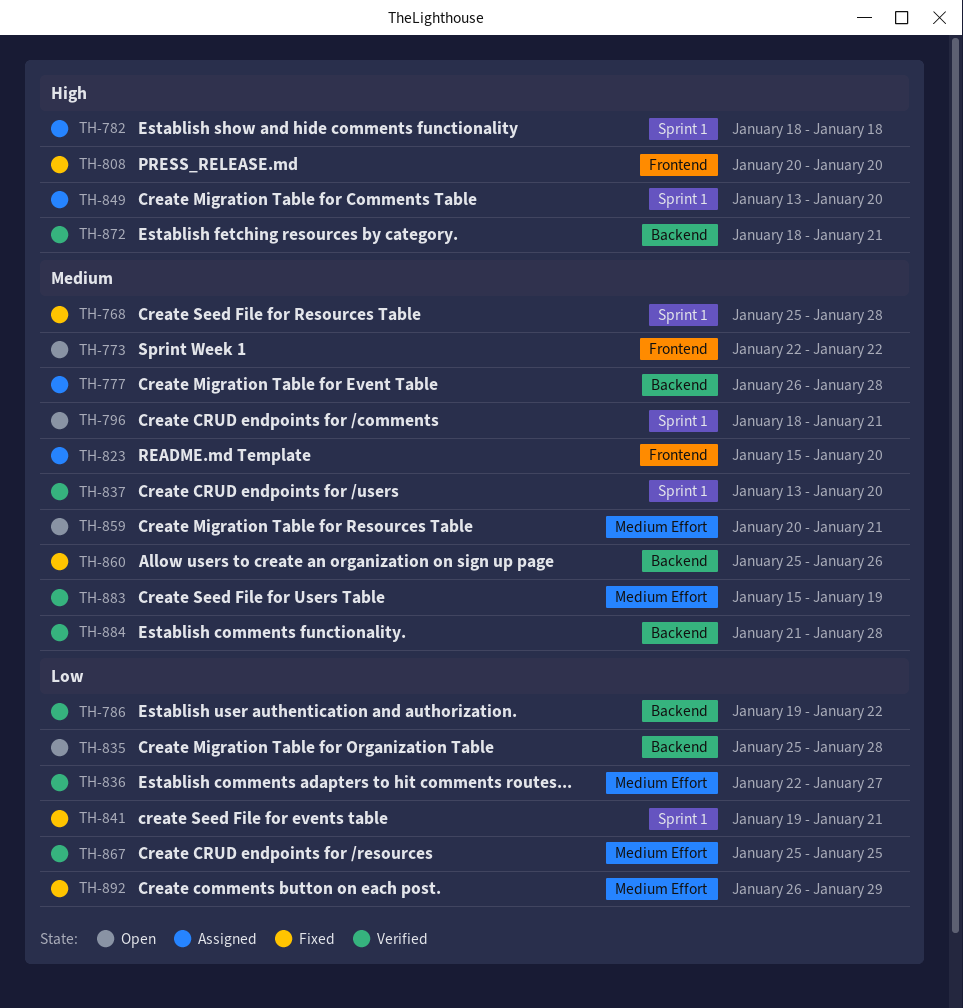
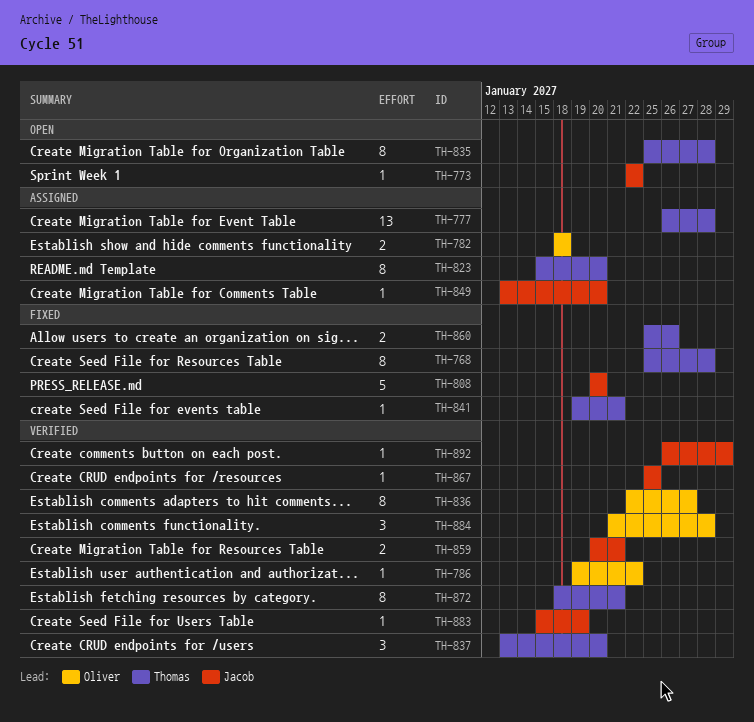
TH-796: present -> none
TH-859, status: Open -> Verified
TH-892, status: Fixed -> Verified

